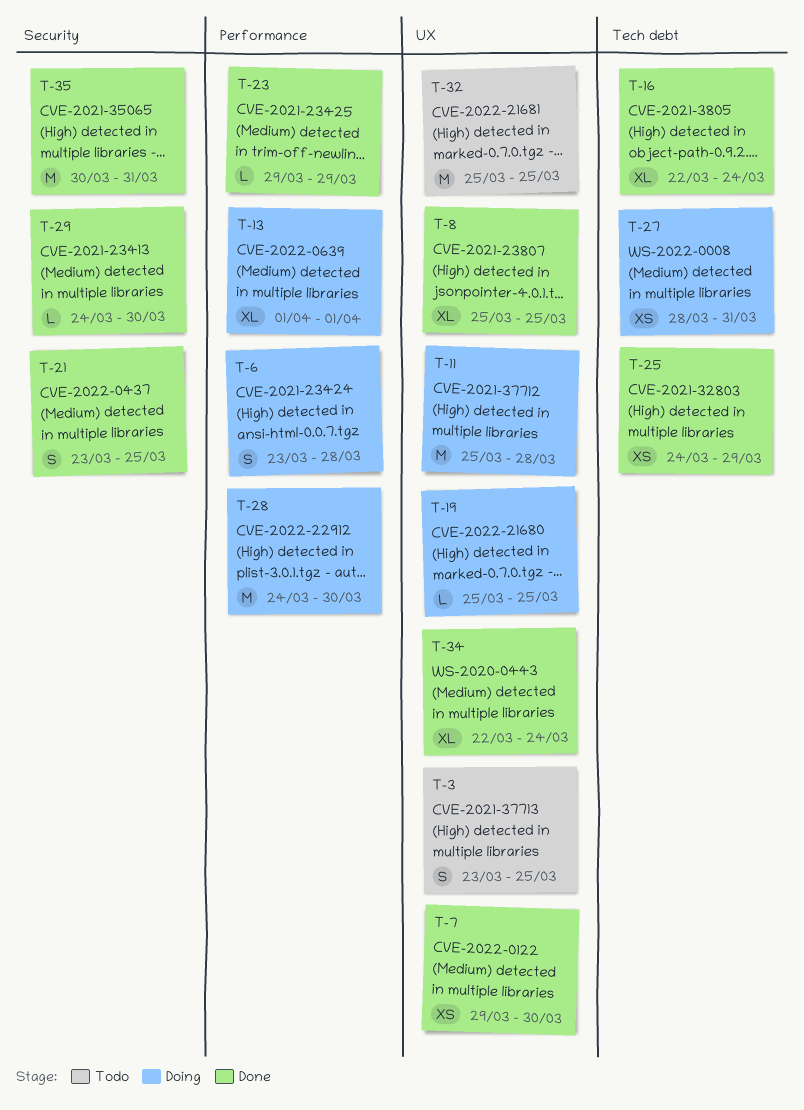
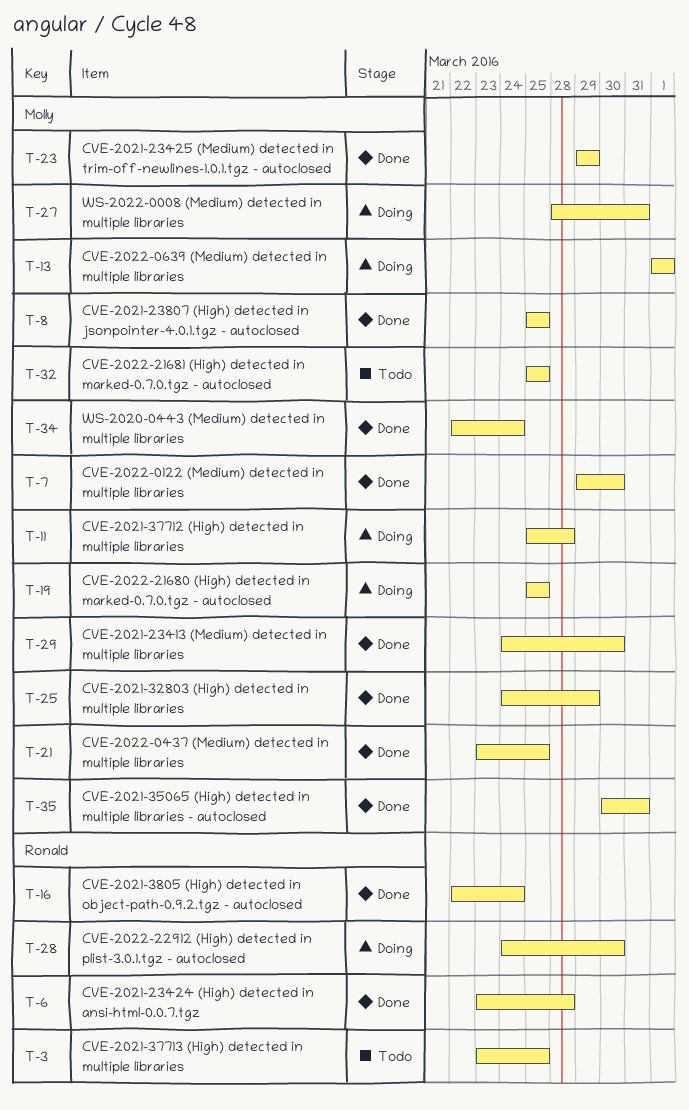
T-6, status: Doing -> Done

